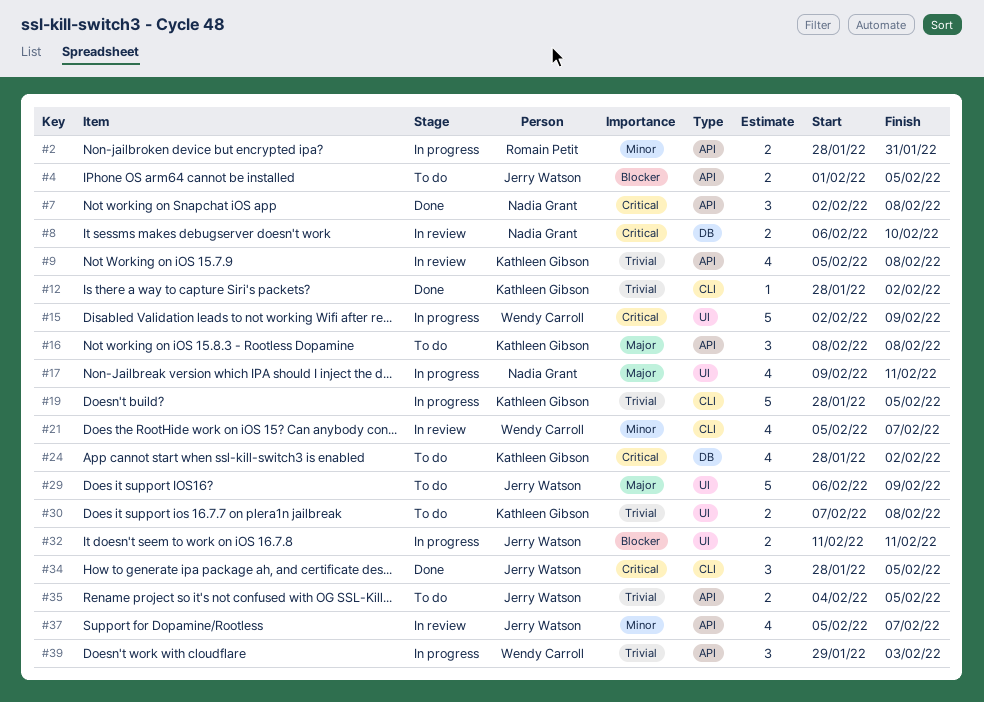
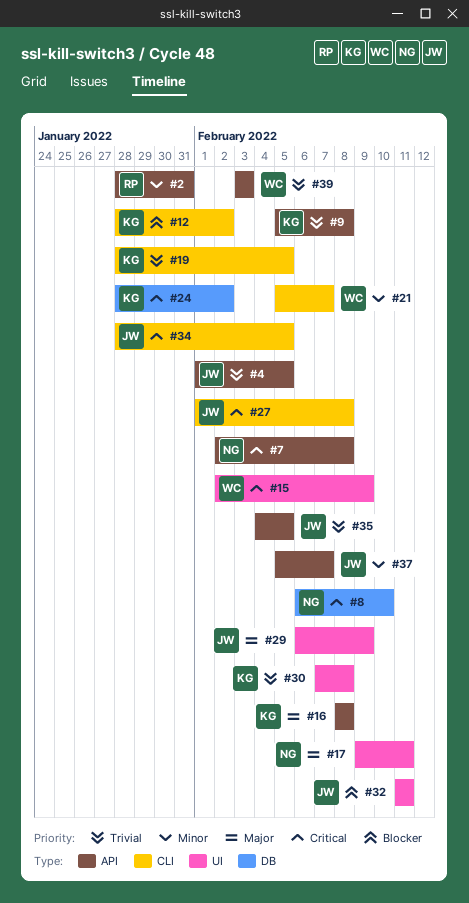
#4, priority: Blocker -> Trivial
#12, priority: Trivial -> Blocker
#27: none -> present
#39, start: Jan 29 -> Feb 3

